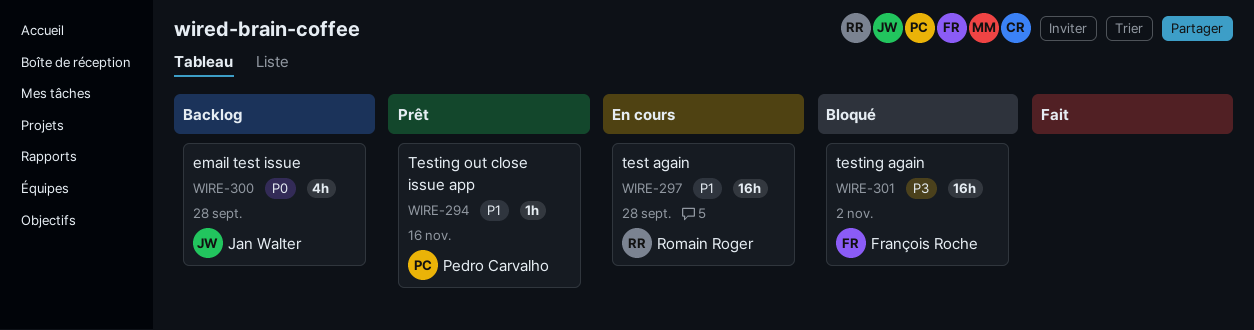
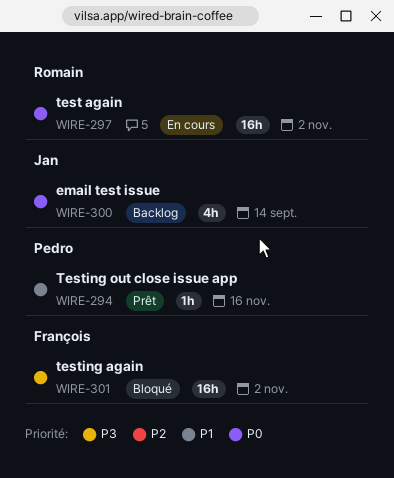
WIRE-297, priority: P1 -> P0
WIRE-297, due: Sep 28 -> Nov 2
WIRE-300, due: Sep 28 -> Sep 14

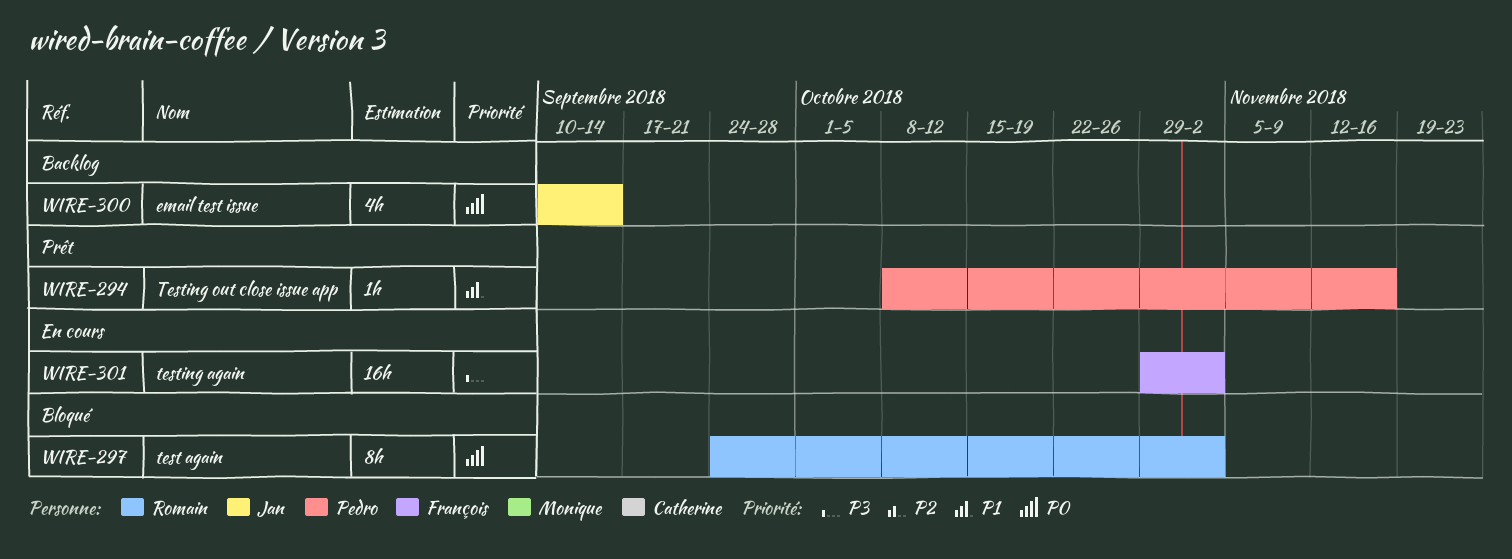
WIRE-297, status: En cours -> Bloqué
WIRE-297, estimate: 16h -> 8h
WIRE-301, status: Bloqué -> En cours

